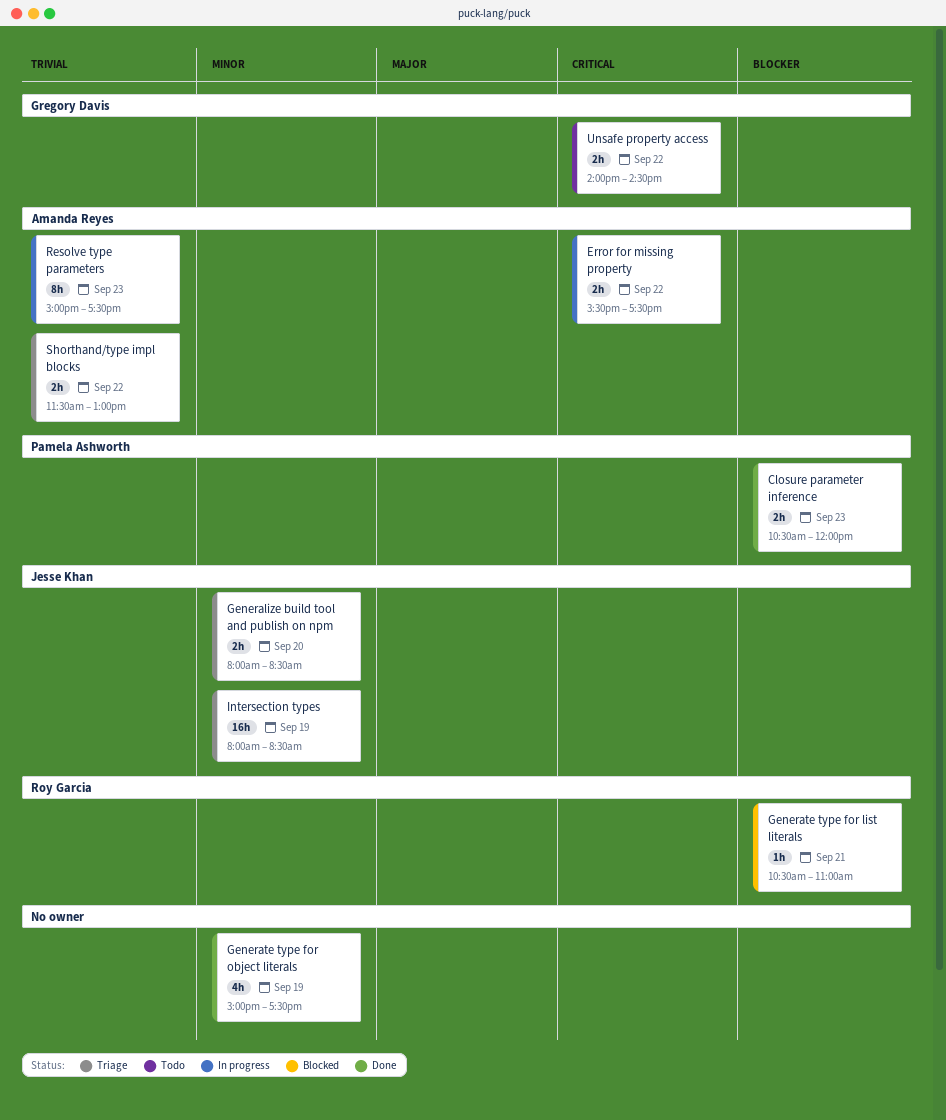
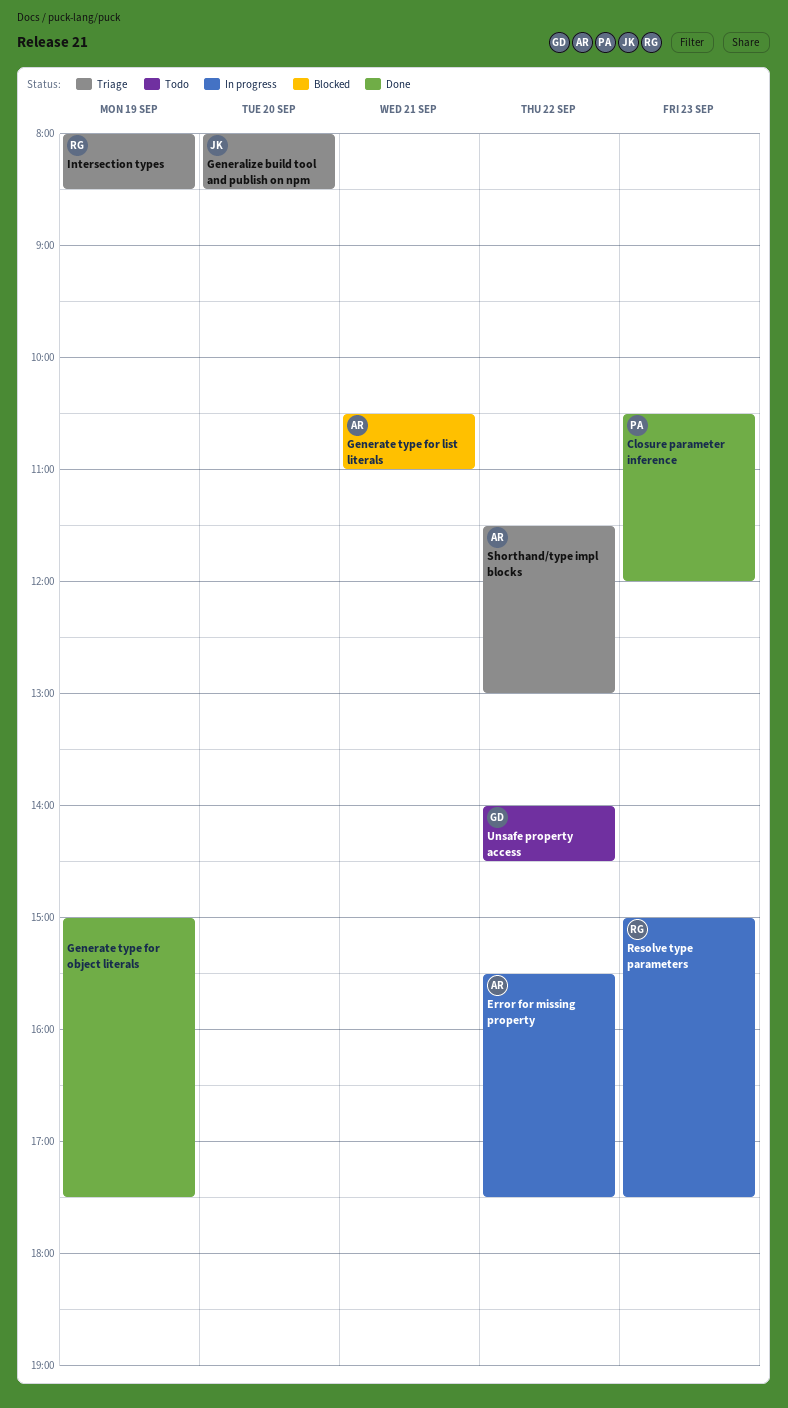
Generate type for list literals, owner: Roy Garcia -> Amanda Reyes
Intersection types, owner: Jesse Khan -> Roy Garcia
Resolve type parameters, owner: Amanda Reyes -> Roy Garcia

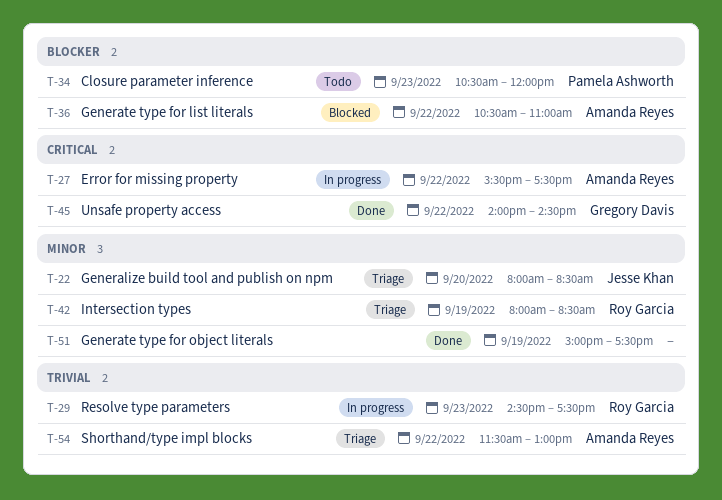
Closure parameter inference, status: Done -> Todo
Generate type for list literals, day: Sep 21 -> Sep 22
Resolve type parameters, begins: 15:00 -> 14:30
Unsafe property access, status: Todo -> Done

